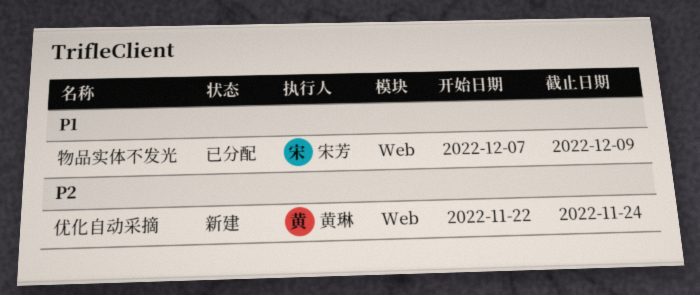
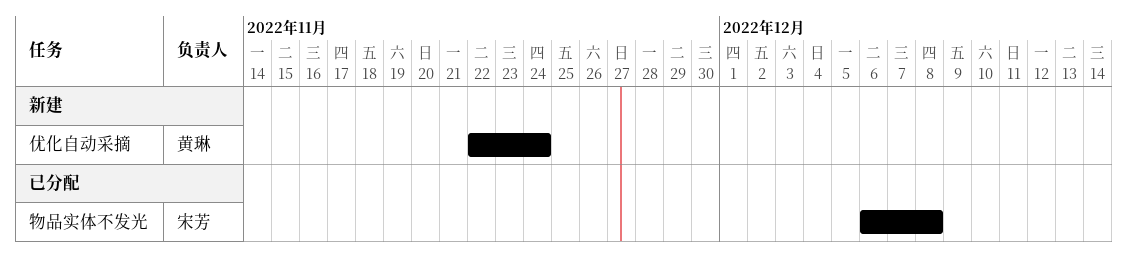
物品实体不发光, start: Dec 7 -> Dec 6
物品实体不发光, due: Dec 9 -> Dec 8

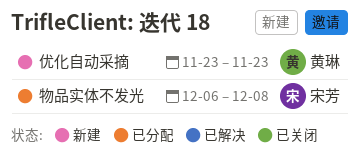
优化自动采摘, start: Nov 22 -> Nov 23
优化自动采摘, due: Nov 24 -> Nov 23

